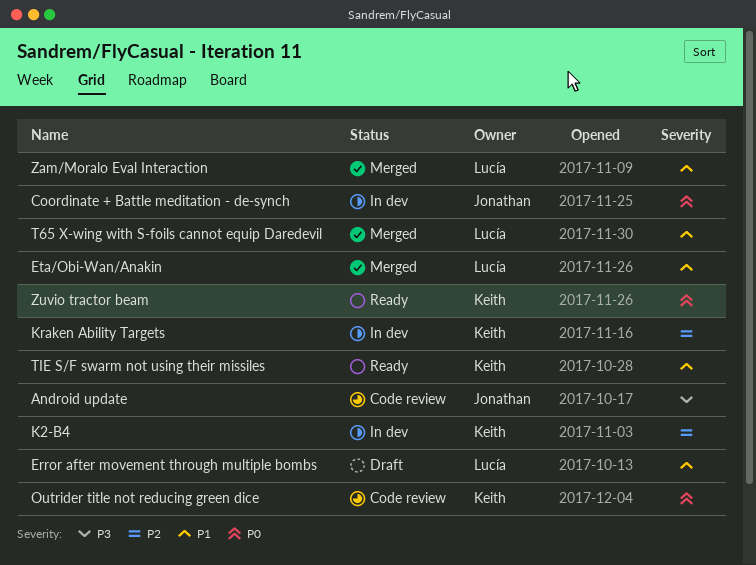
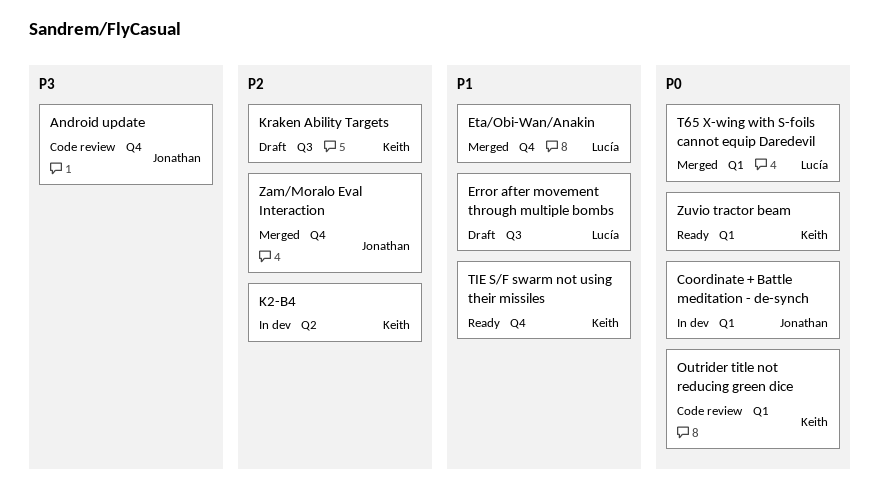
Kraken Ability Targets, status: In dev -> Draft
T65 X-wing with S-foils cannot equip Daredevil, priority: P1 -> P0
Zam/Moralo Eval Interaction, owner: Lucía -> Jonathan
Zam/Moralo Eval Interaction, priority: P1 -> P2

